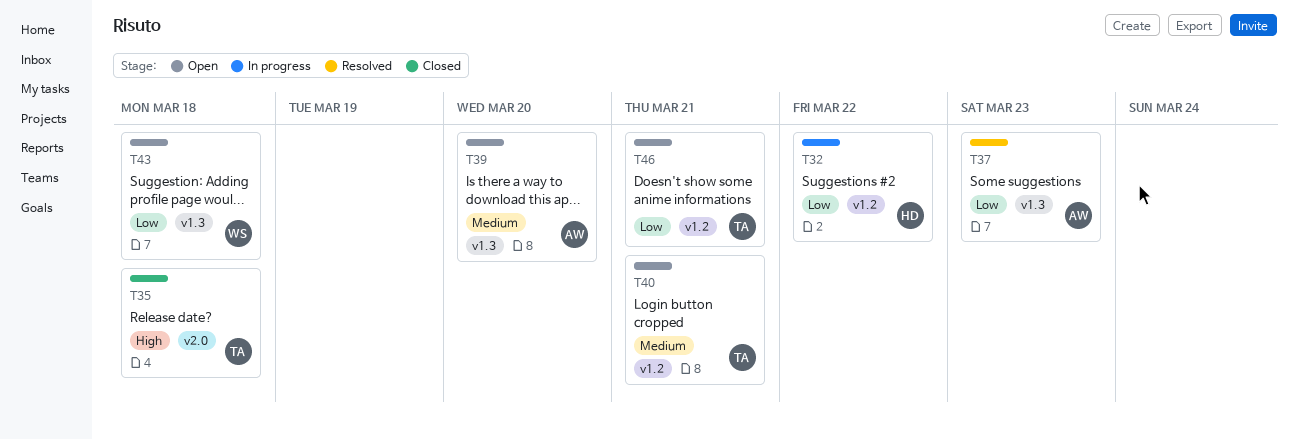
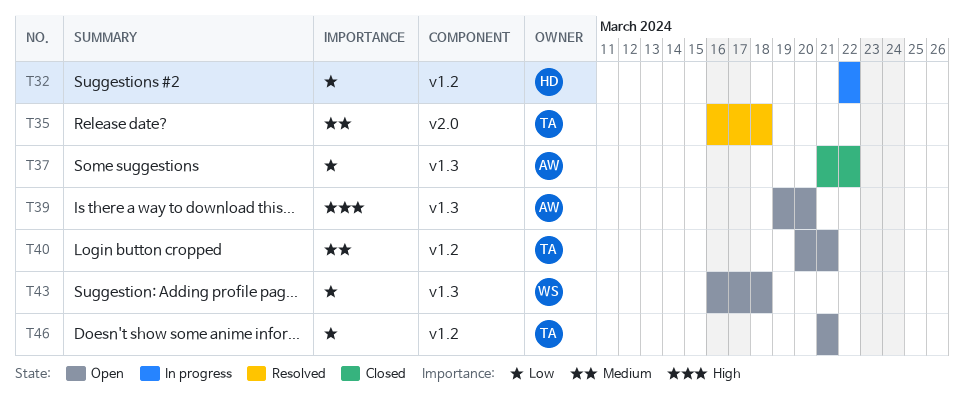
T35, status: Closed -> Resolved
T35, priority: High -> Medium
T37, status: Resolved -> Closed
T37, due: Mar 23 -> Mar 22
T39, priority: Medium -> High

